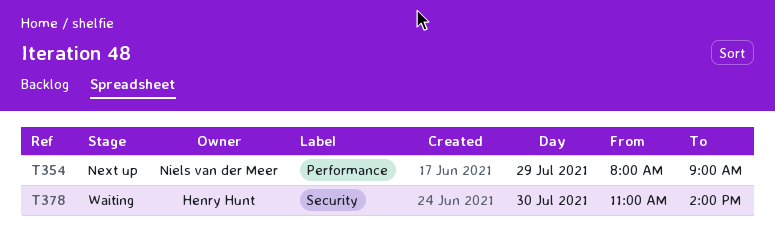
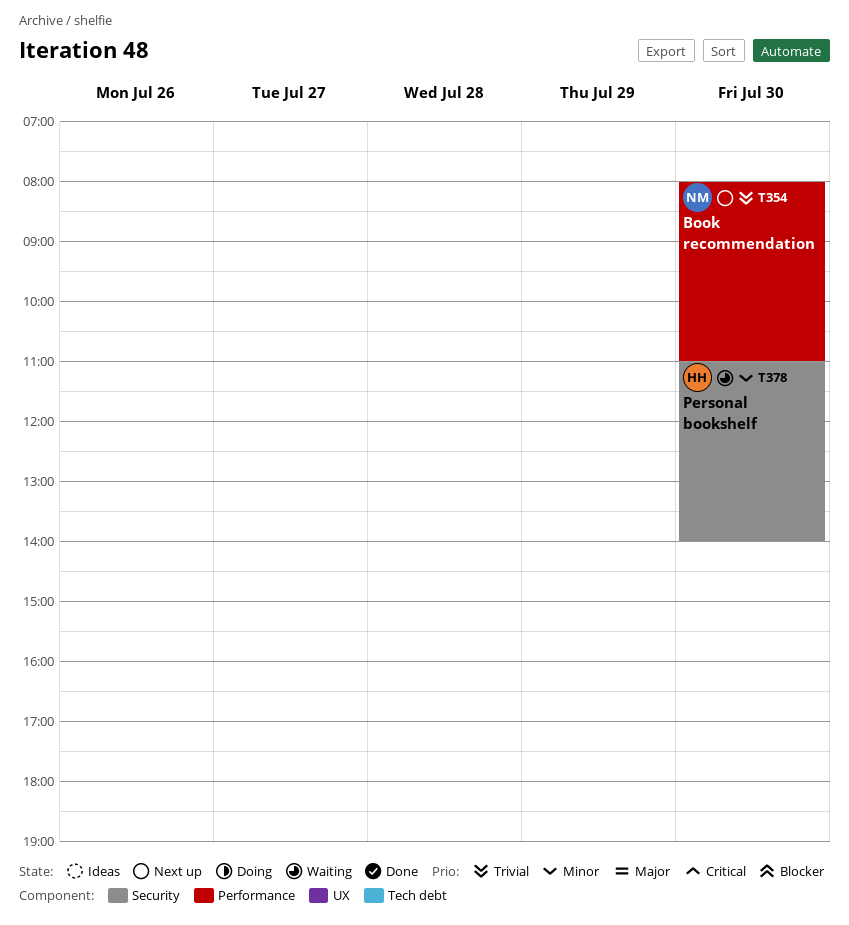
T354, day: Jul 29 -> Jul 30
T354, ends: 09:00 -> 11:00

